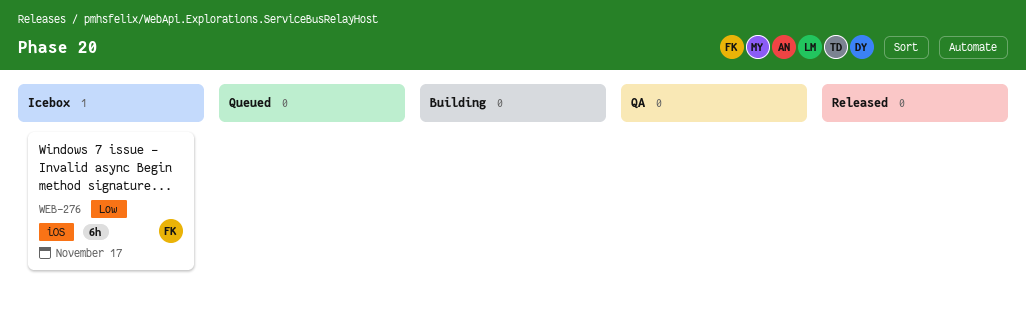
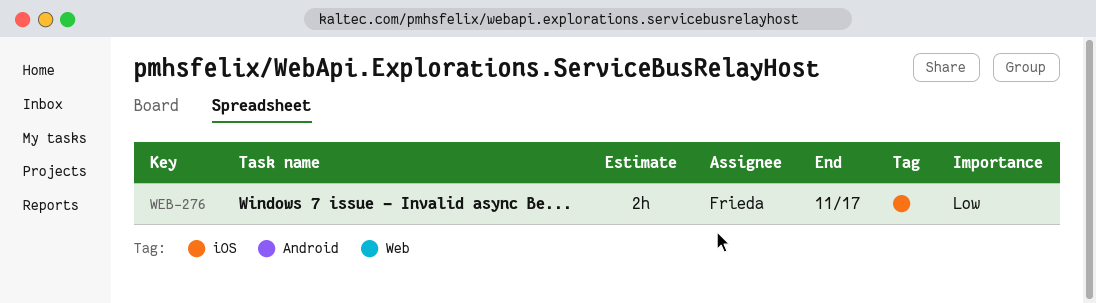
WEB-276, estimate: 6h -> 2h

